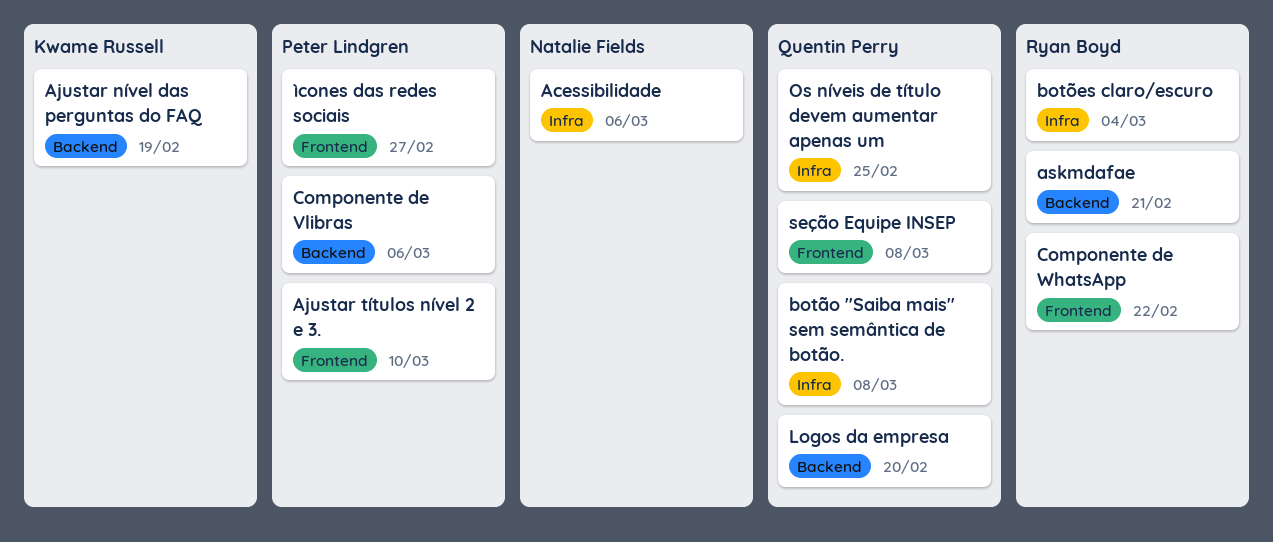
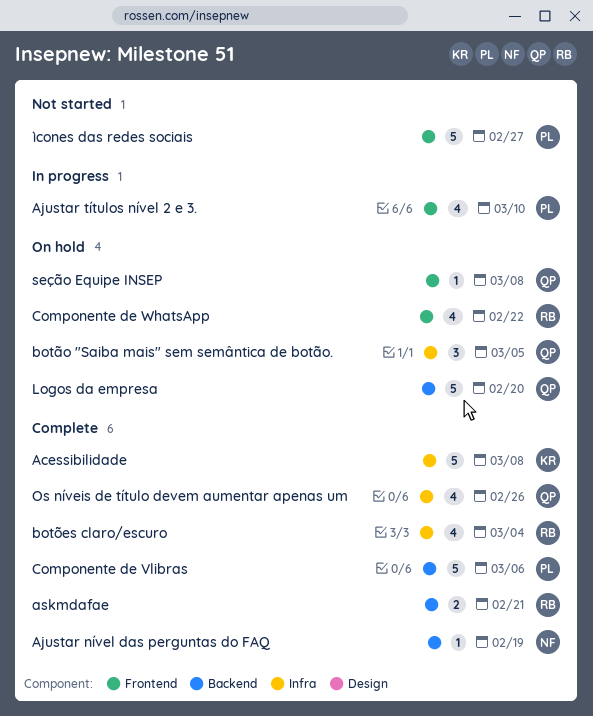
Acessibilidade, owner: Natalie Fields -> Kwame Russell
Acessibilidade, due: Mar 6 -> Mar 8
Ajustar nível das perguntas do FAQ, owner: Kwame Russell -> Natalie Fields
botão "Saiba mais" sem semântica de botão., due: Mar 8 -> Mar 5
Os níveis de título devem aumentar apenas um, due: Feb 25 -> Feb 26

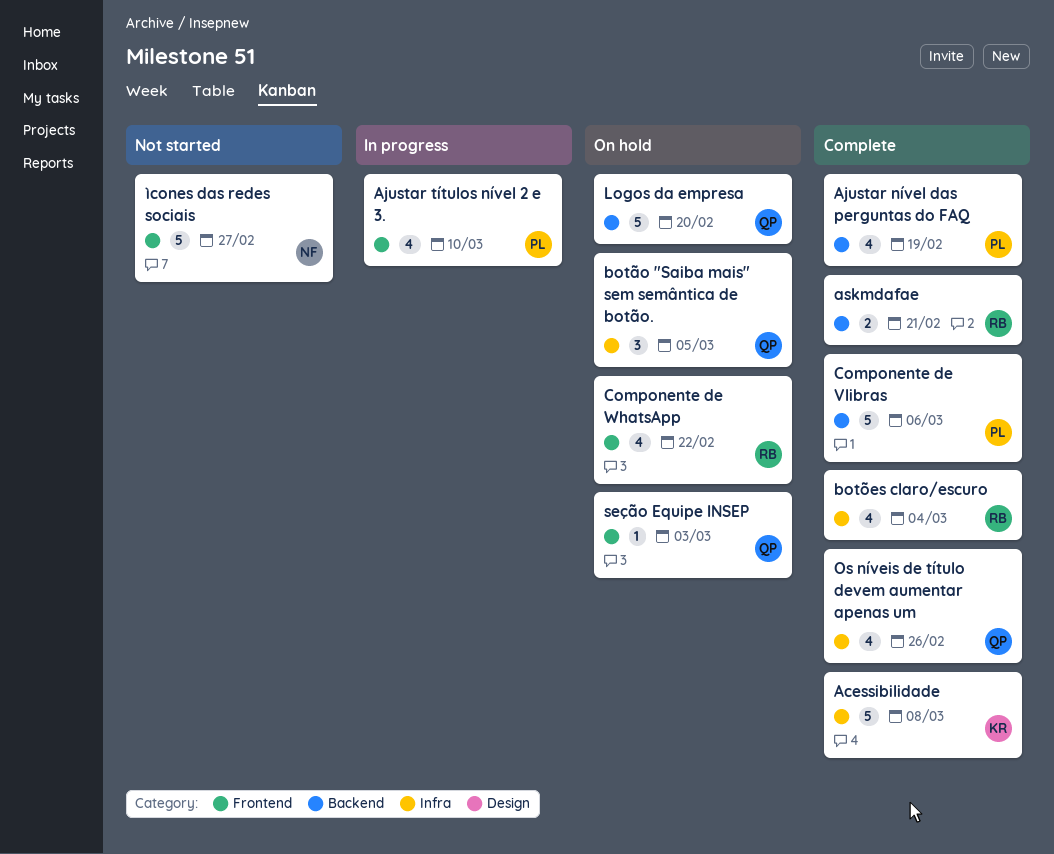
Ajustar nível das perguntas do FAQ, owner: NF -> PL
Ajustar nível das perguntas do FAQ, estimate: 1 -> 4
seção Equipe INSEP, due: Mar 8 -> Mar 3
ìcones das redes sociais, owner: PL -> NF

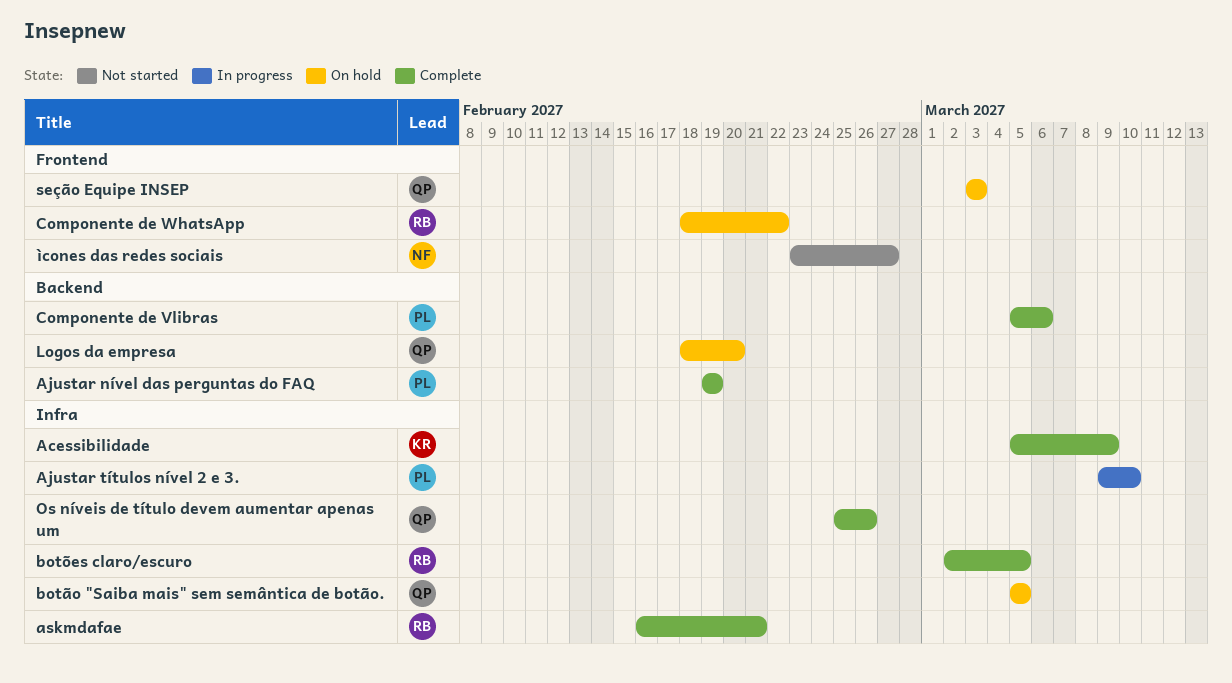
Acessibilidade, due: Mar 8 -> Mar 9
Ajustar títulos nível 2 e 3., label: Frontend -> Infra
askmdafae, label: Backend -> Infra
botões claro/escuro, due: Mar 4 -> Mar 5

